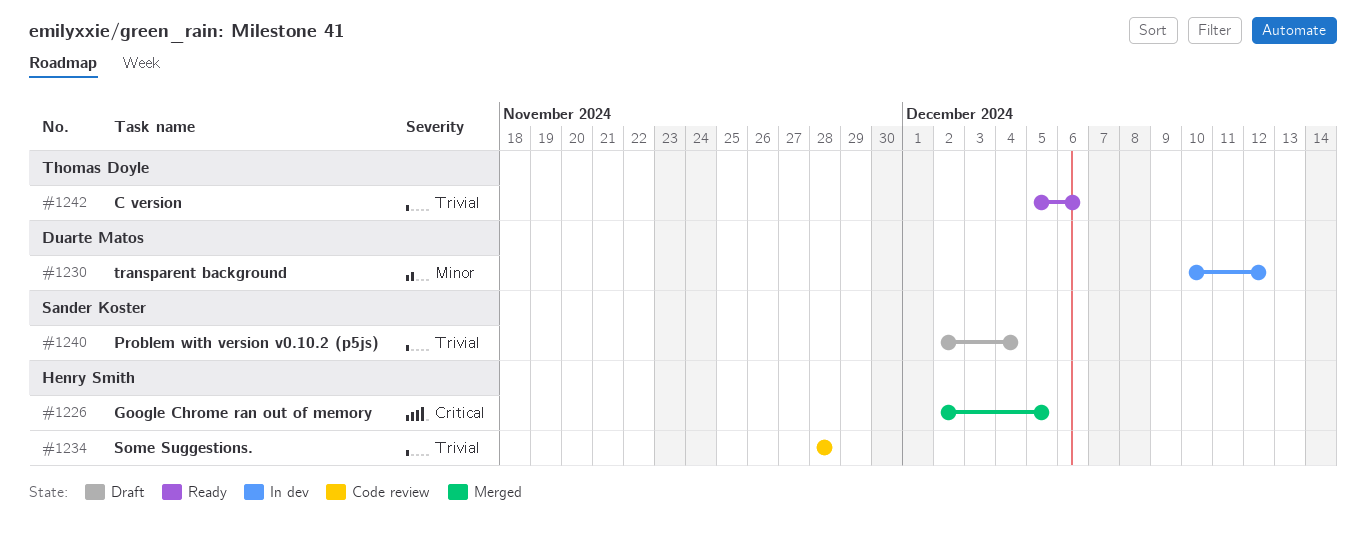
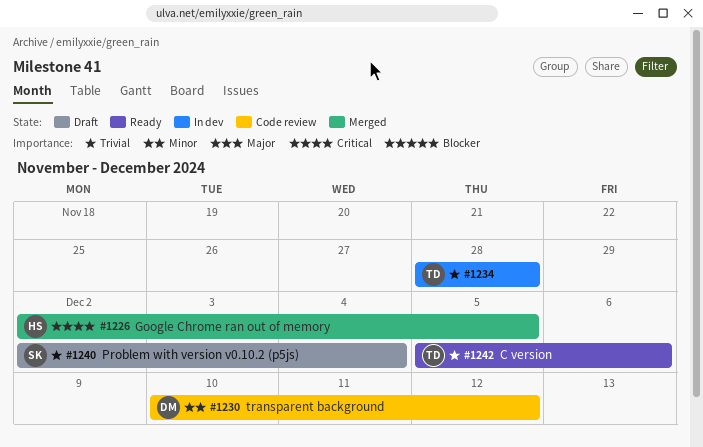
#1230, status: In dev -> Code review
#1234, status: Code review -> In dev
#1234, owner: Henry Smith -> Thomas Doyle

